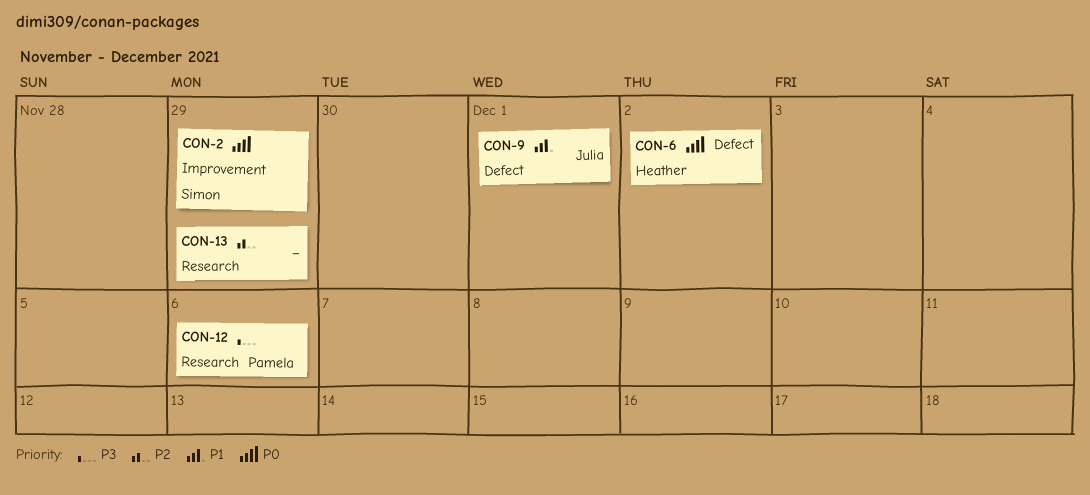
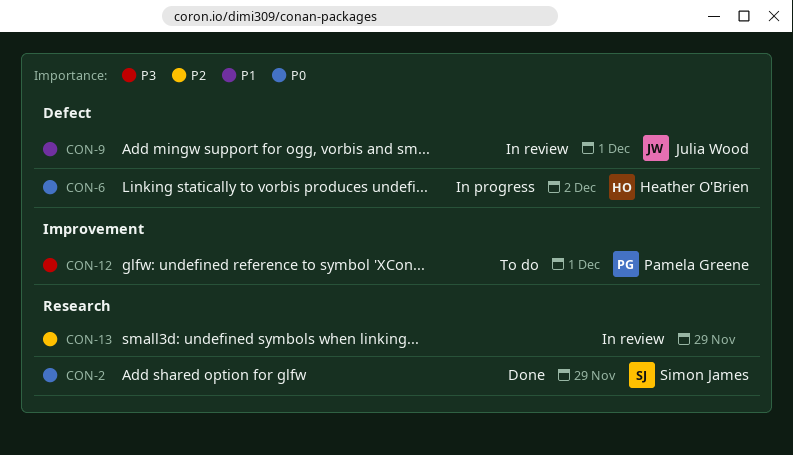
CON-2, label: Improvement -> Research
CON-12, label: Research -> Improvement
CON-12, due: Dec 6 -> Dec 1

